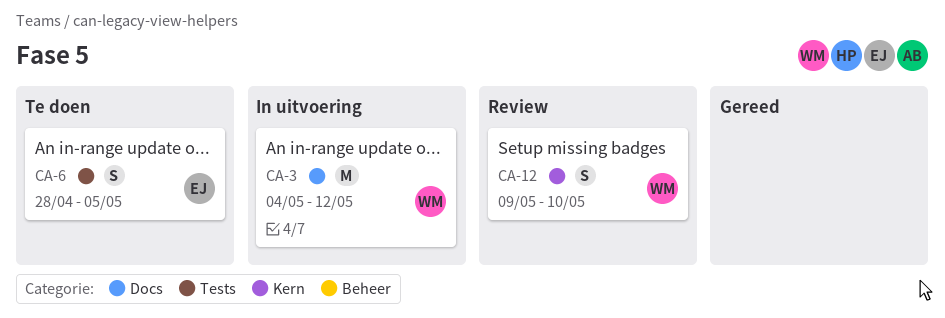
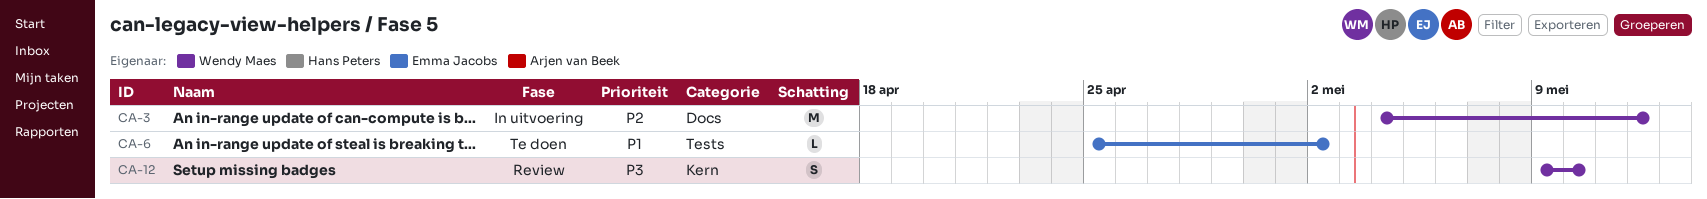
CA-6, estimate: S -> L
CA-6, start: Apr 28 -> Apr 25
CA-6, due: May 5 -> May 2

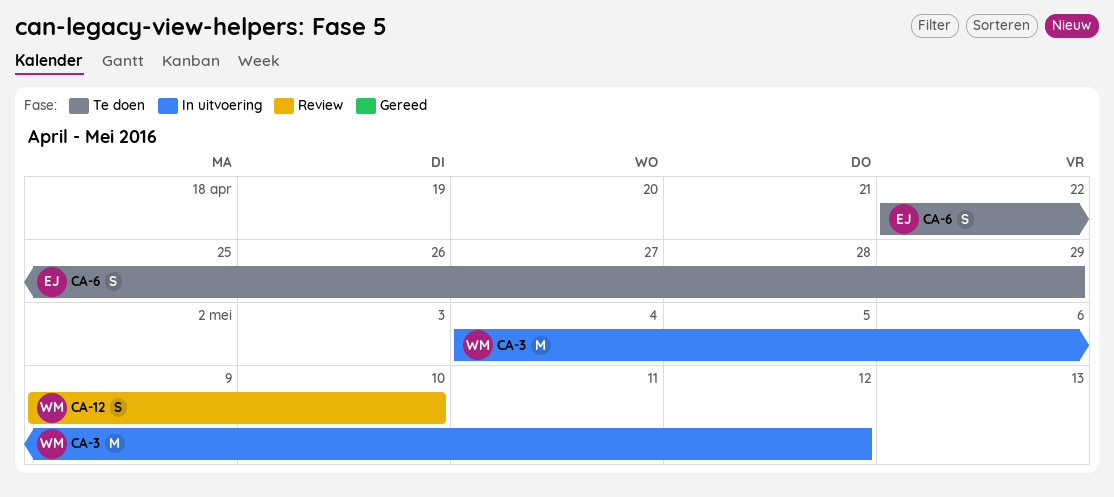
CA-6, estimate: L -> S
CA-6, start: Apr 25 -> Apr 22
CA-6, due: May 2 -> Apr 29

